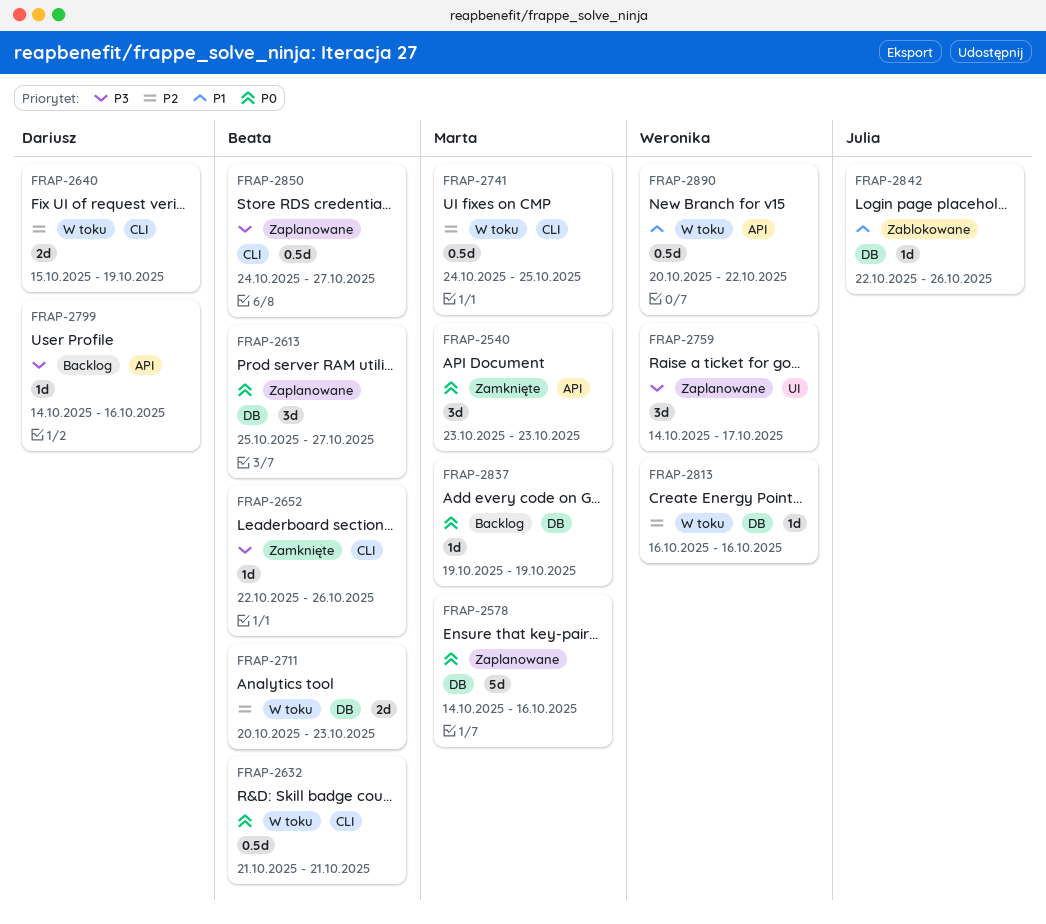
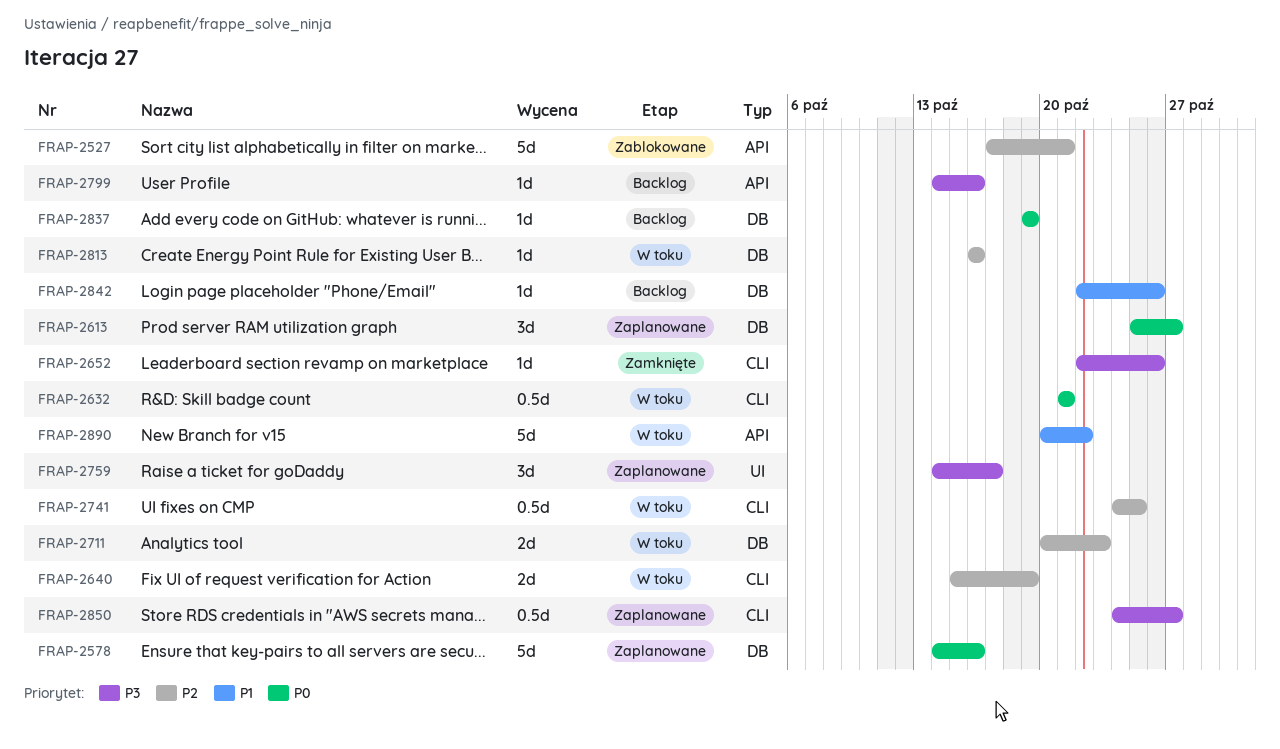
FRAP-2527: none -> present
FRAP-2540: present -> none
FRAP-2842, status: Zablokowane -> Backlog
FRAP-2890, estimate: 0.5d -> 5d

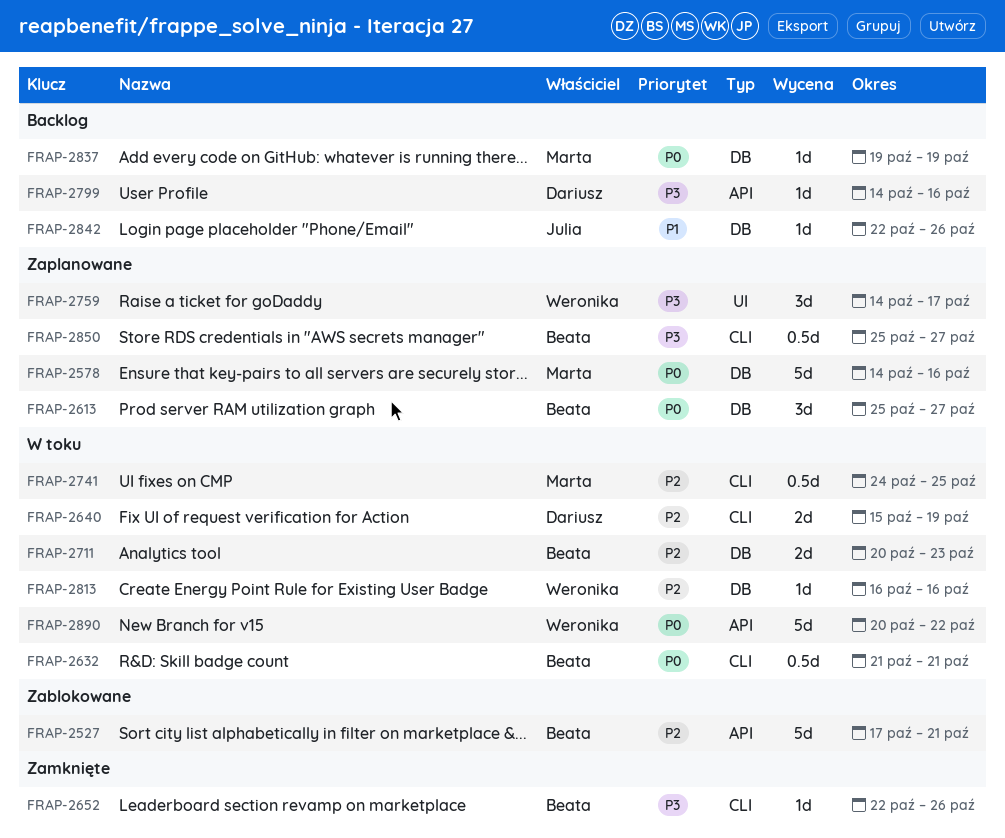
FRAP-2850, start: Oct 24 -> Oct 25
FRAP-2890, priority: P1 -> P0

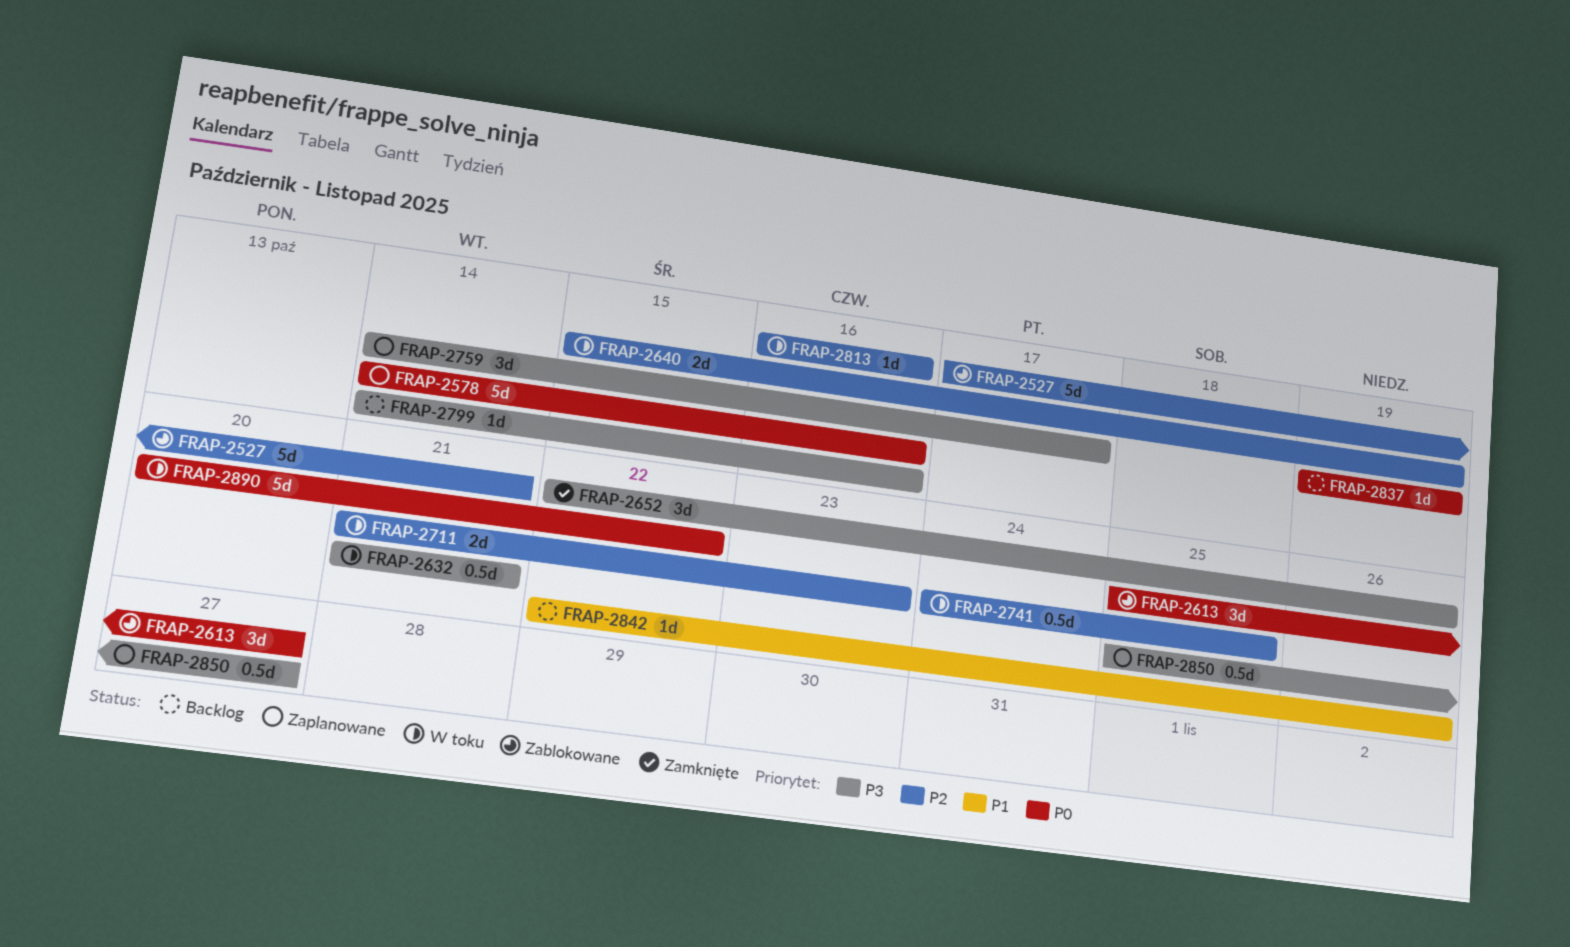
FRAP-2613, status: Zaplanowane -> Zablokowane
FRAP-2632, priority: P0 -> P3
FRAP-2652, estimate: 1d -> 3d
FRAP-2711, start: Oct 20 -> Oct 21

